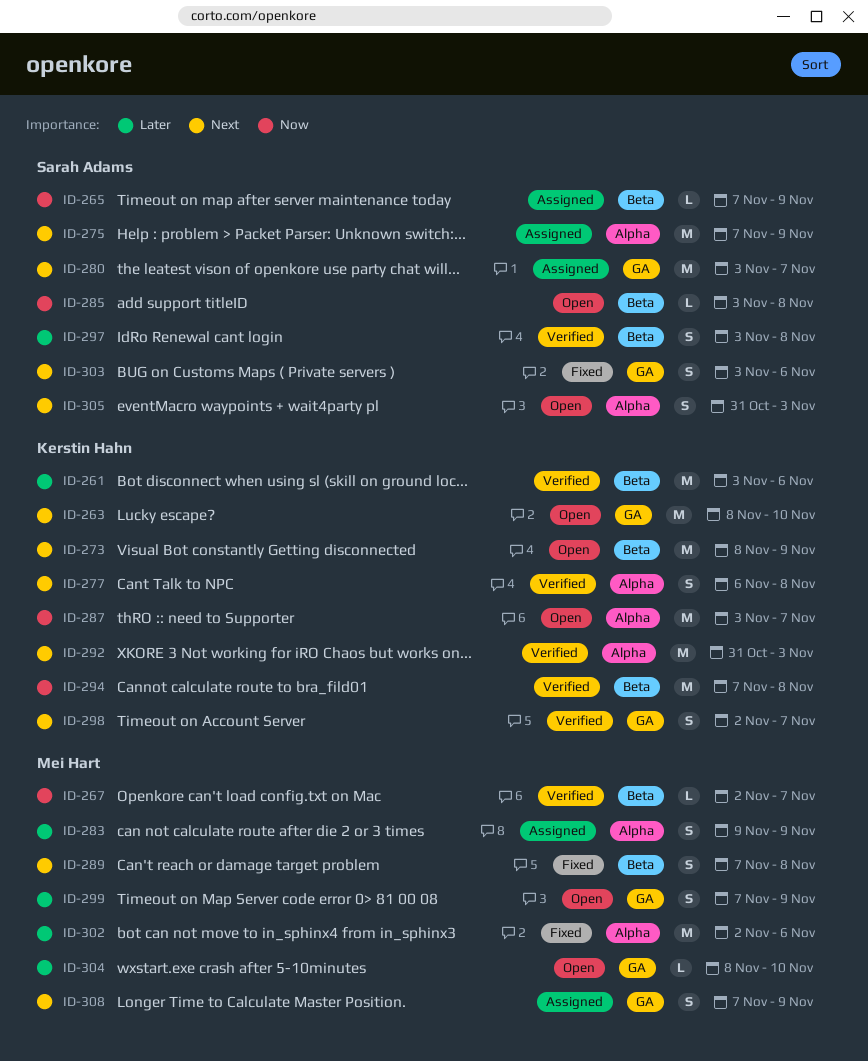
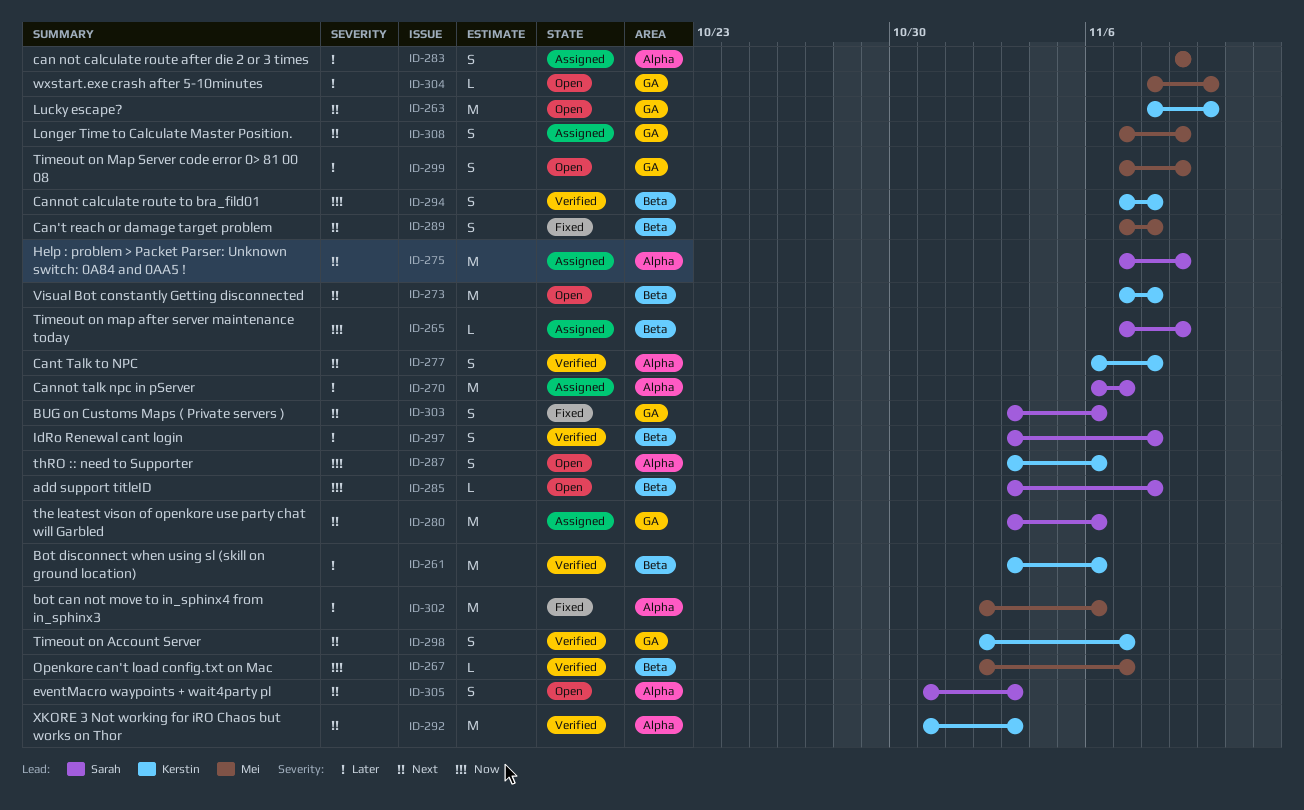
ID-270: none -> present
ID-273, start: Nov 8 -> Nov 7
ID-273, due: Nov 9 -> Nov 8
ID-280, due: Nov 7 -> Nov 6
ID-287, estimate: M -> S
ID-287, due: Nov 7 -> Nov 6
ID-294, estimate: M -> S

